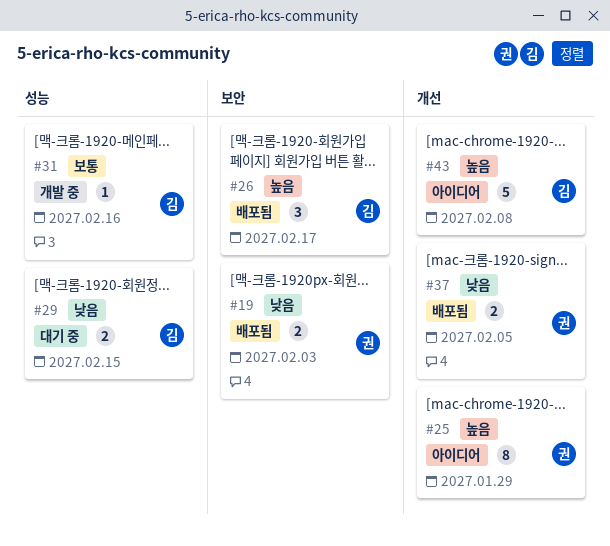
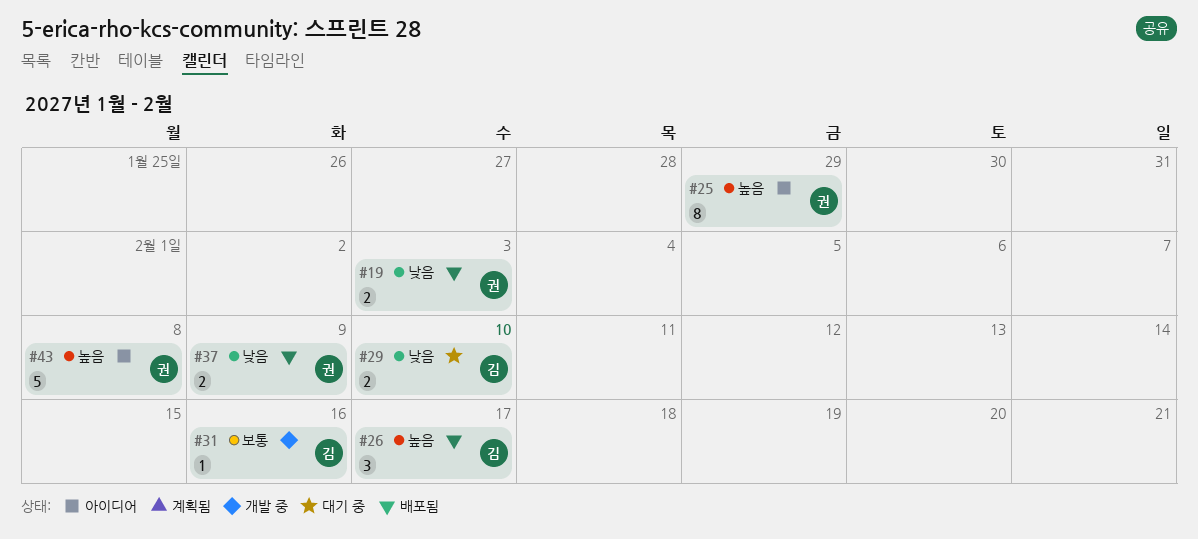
#29, due: Feb 15 -> Feb 10
#37, due: Feb 5 -> Feb 9
#43, owner: 김 -> 권

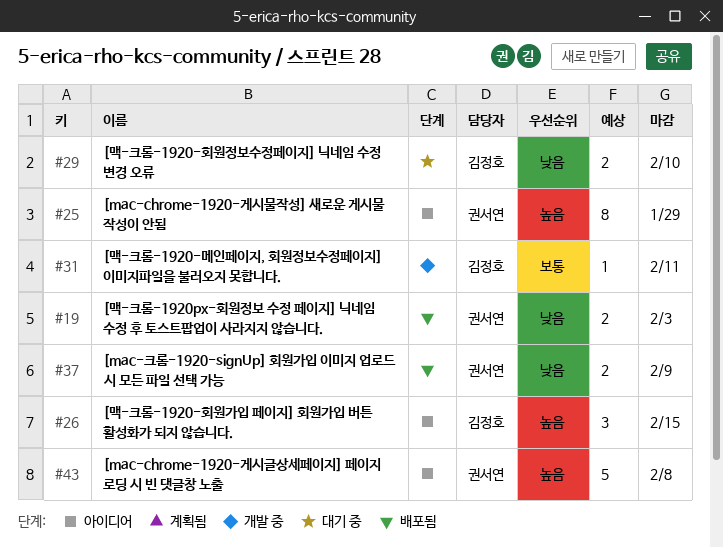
#26, status: 배포됨 -> 아이디어
#26, due: Feb 17 -> Feb 15
#31, due: Feb 16 -> Feb 11

